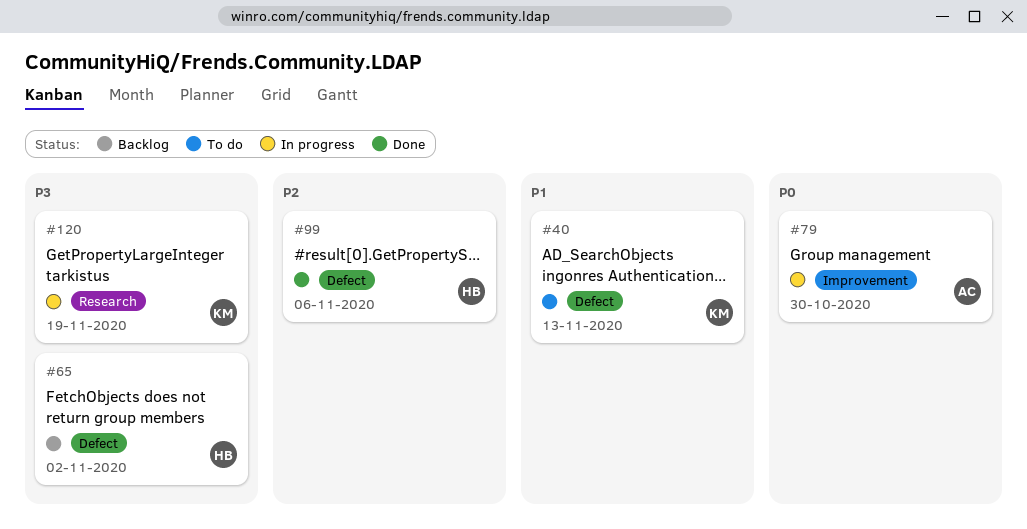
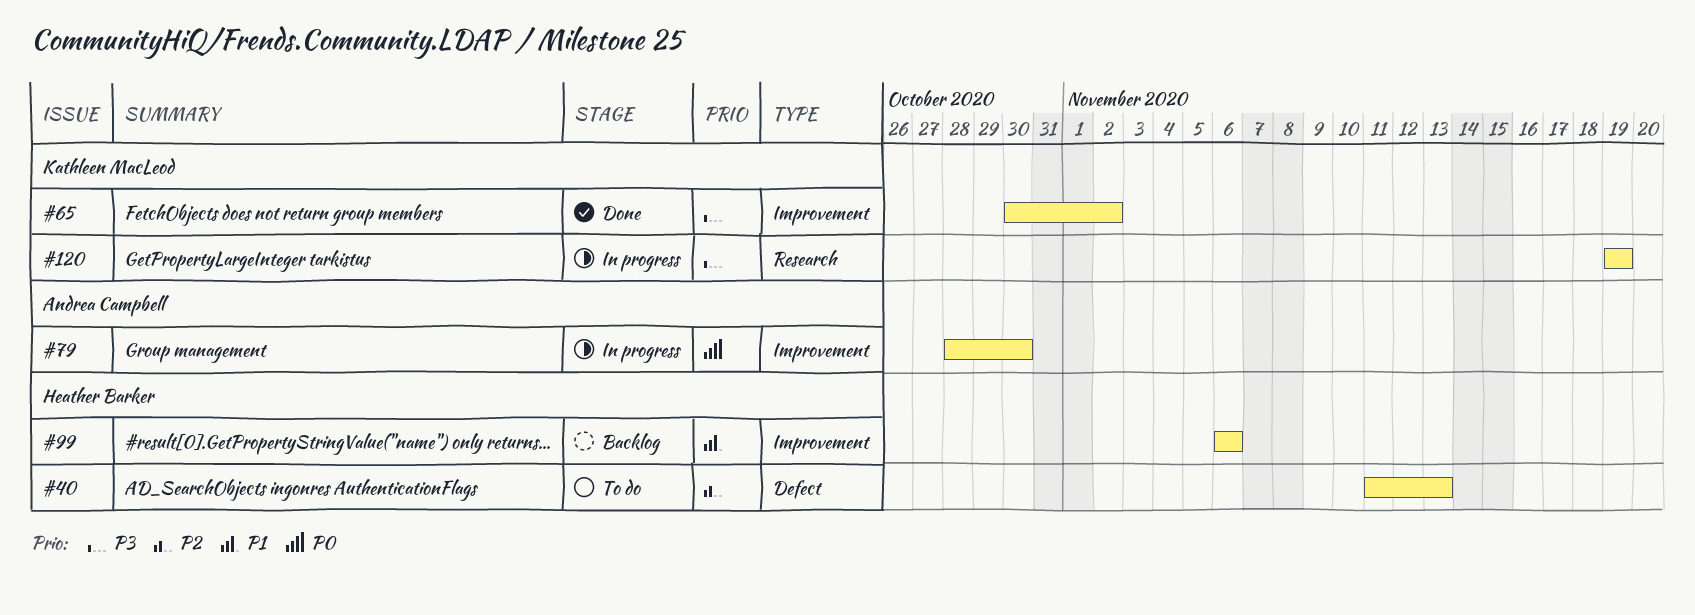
#40, owner: Kathleen MacLeod -> Heather Barker
#40, priority: P1 -> P2
#65, status: Backlog -> Done
#65, owner: Heather Barker -> Kathleen MacLeod
#65, label: Defect -> Improvement
#99, status: Done -> Backlog
#99, priority: P2 -> P1
#99, label: Defect -> Improvement

